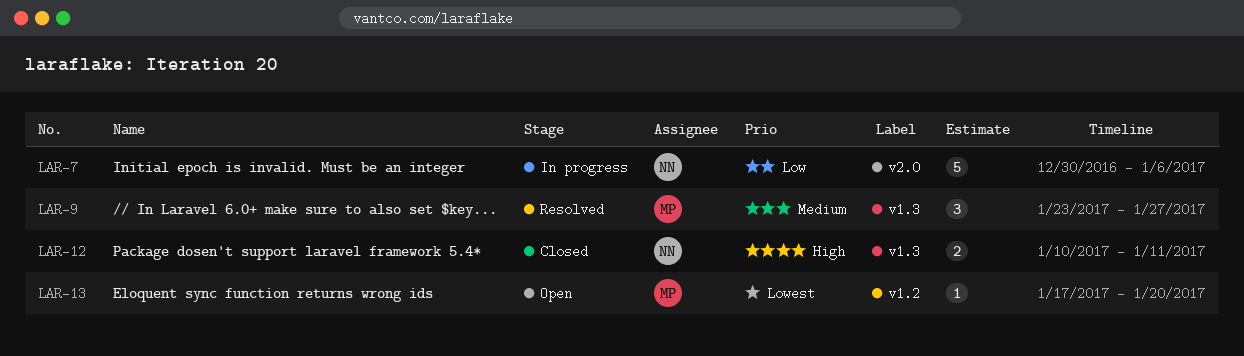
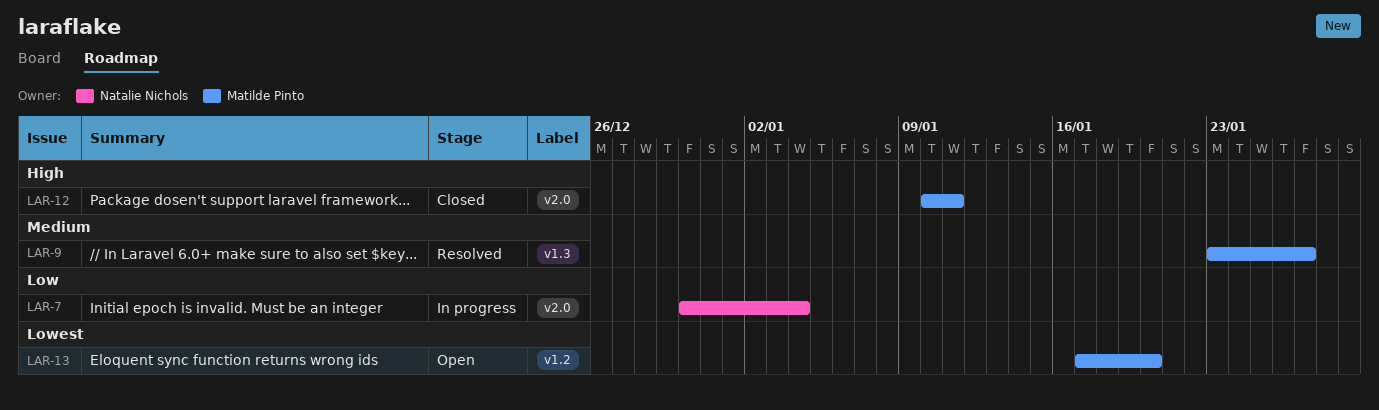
LAR-7, due: Jan 6 -> Jan 4
LAR-12, owner: Natalie Nichols -> Matilde Pinto
LAR-12, label: v1.3 -> v2.0

